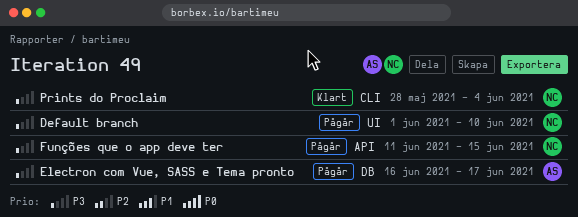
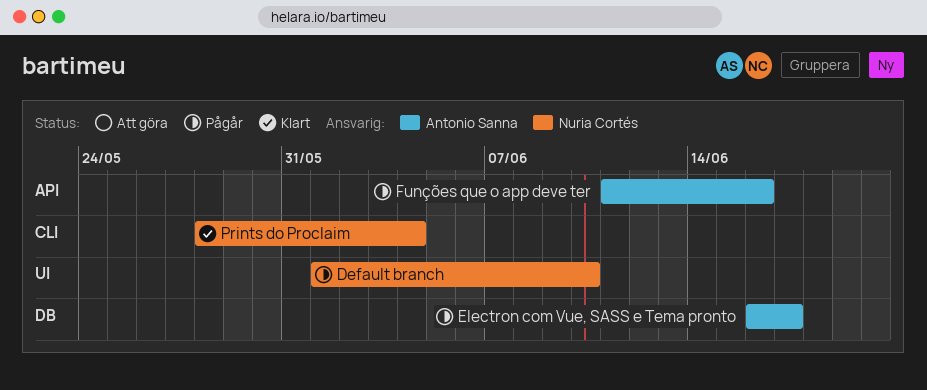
Funções que o app deve ter, owner: Nuria Cortés -> Antonio Sanna
Funções que o app deve ter, due: Jun 15 -> Jun 16

